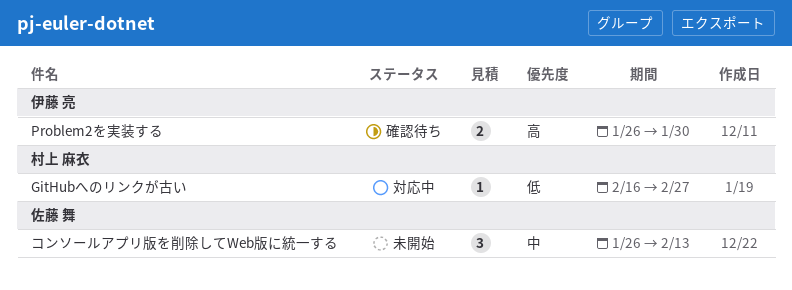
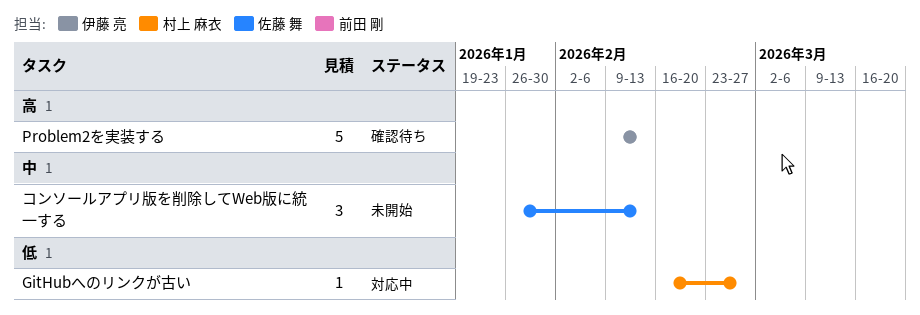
Problem2を実装する, estimate: 2 -> 5
Problem2を実装する, start: Jan 26 -> Feb 9
Problem2を実装する, due: Jan 30 -> Feb 13

